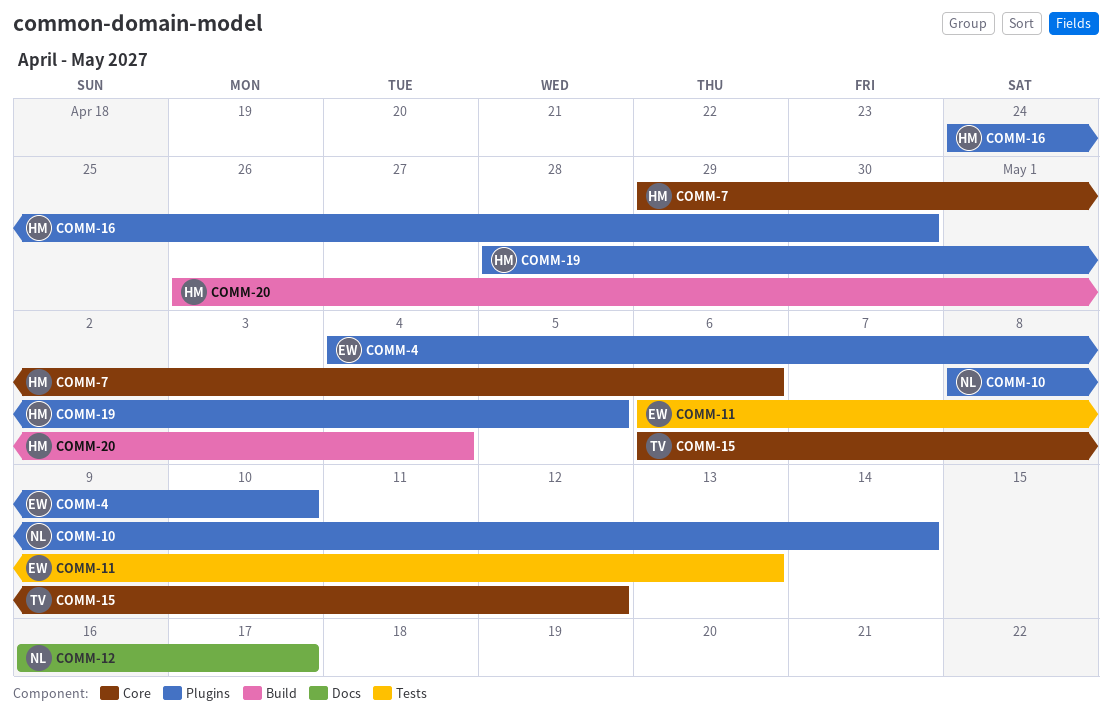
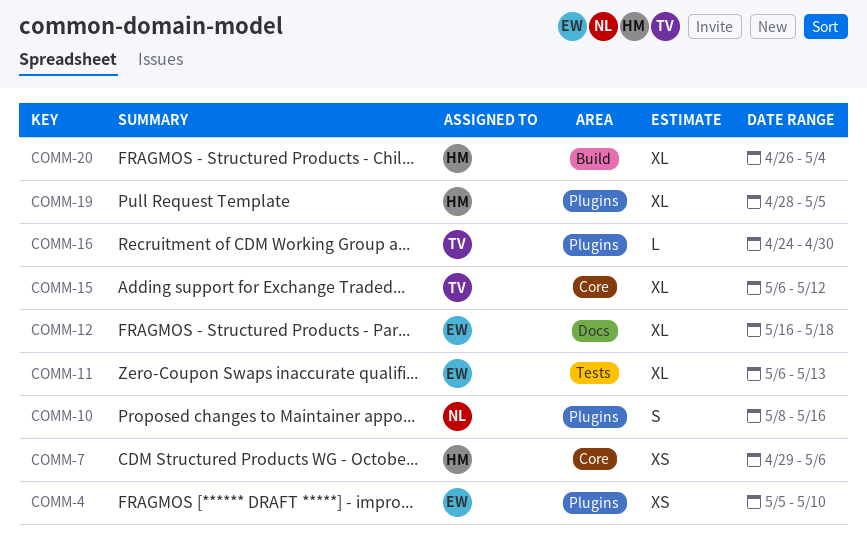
COMM-4, start: May 4 -> May 5
COMM-10, due: May 14 -> May 16
COMM-12, owner: NL -> EW
COMM-12, due: May 17 -> May 18
COMM-16, owner: HM -> TV

